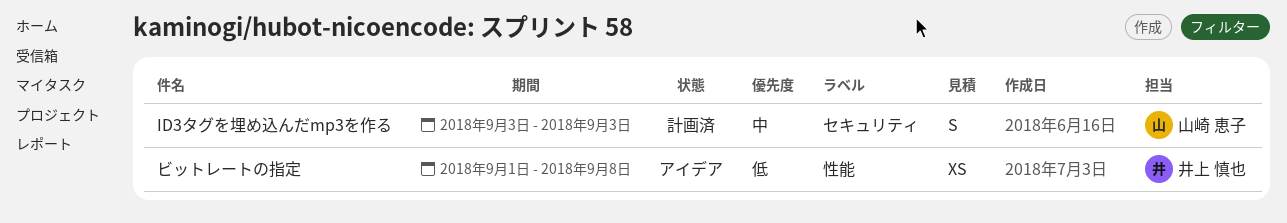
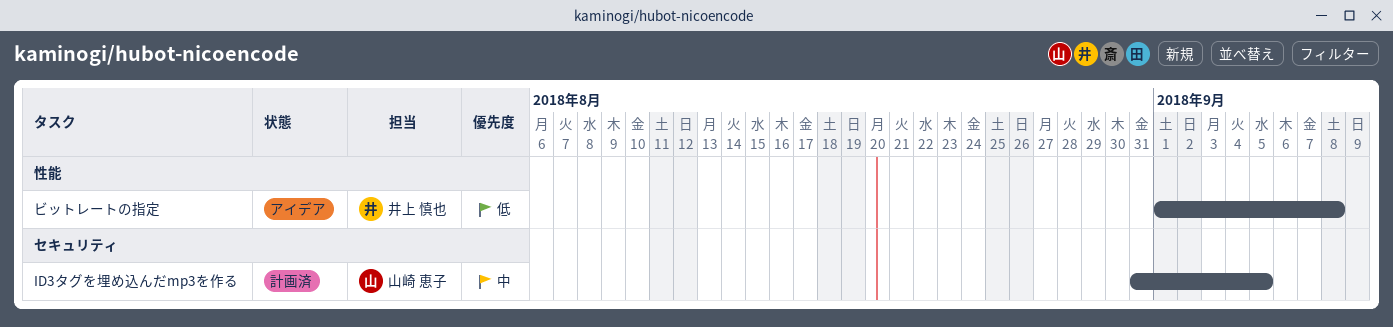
ID3タグを埋め込んだmp3を作る, start: Sep 3 -> Aug 31
ID3タグを埋め込んだmp3を作る, due: Sep 3 -> Sep 5

